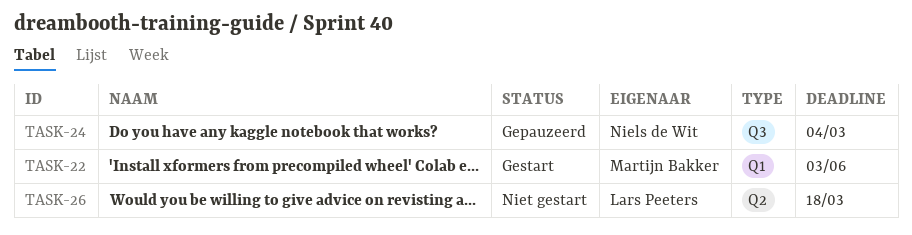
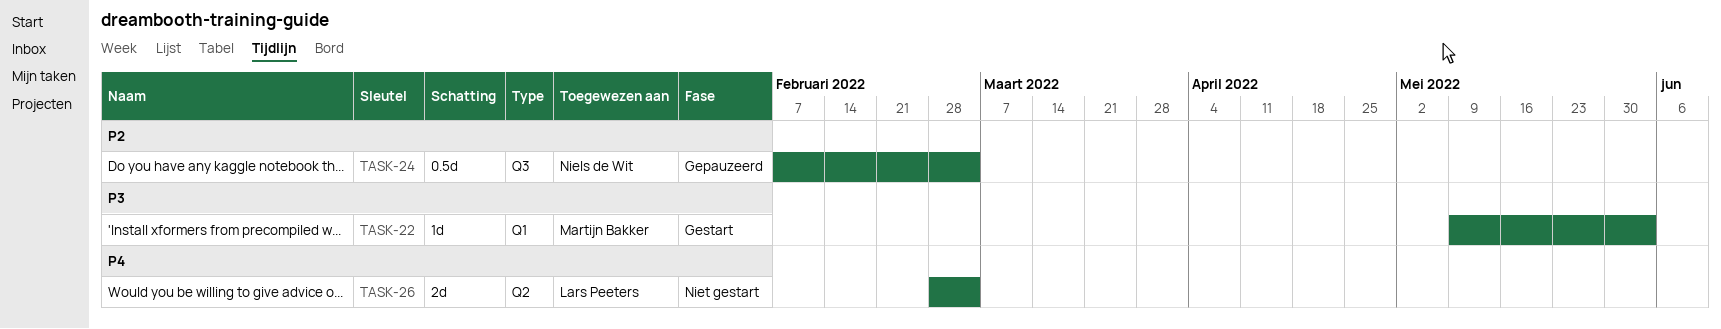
TASK-26, due: Mar 18 -> Mar 4

